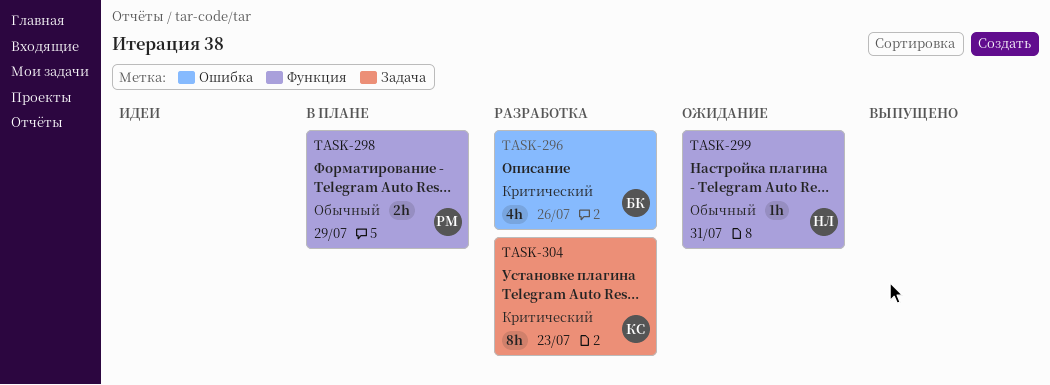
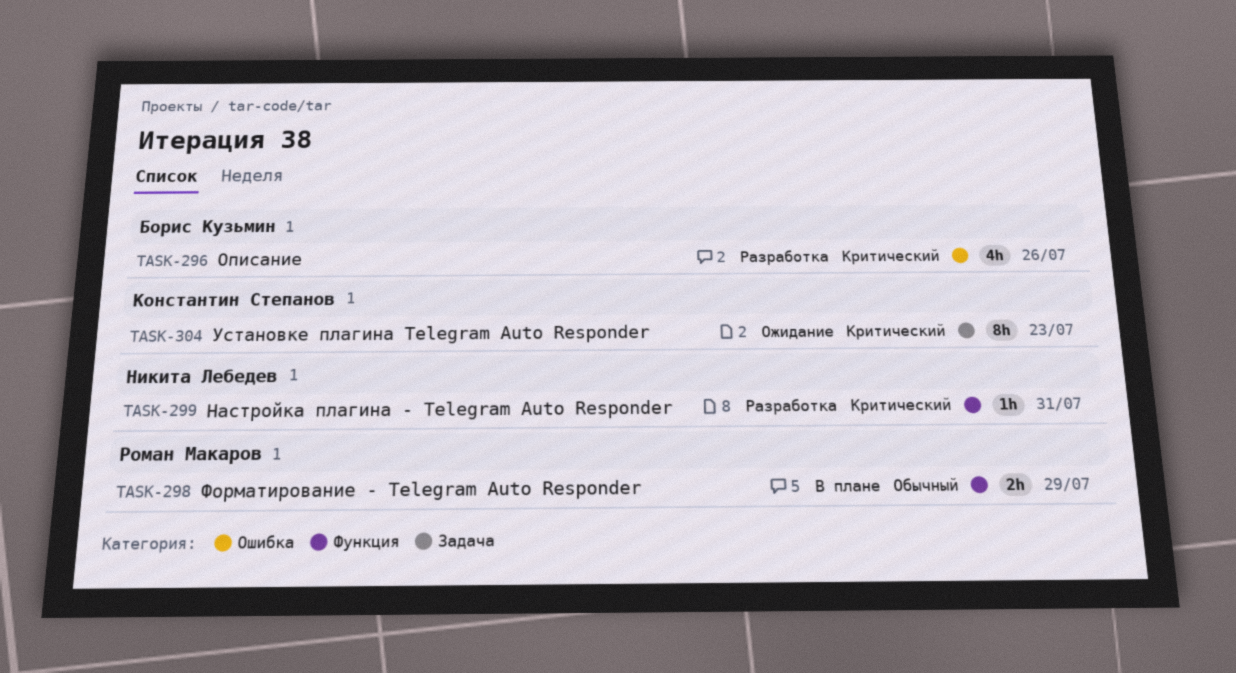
TASK-299, status: Ожидание -> Разработка
TASK-299, priority: Обычный -> Критический
TASK-304, status: Разработка -> Ожидание

